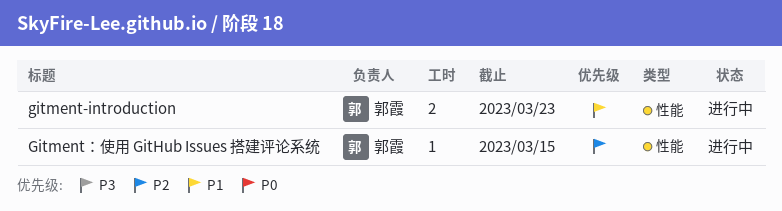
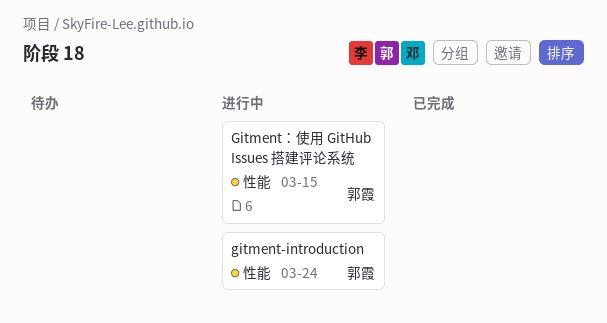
gitment-introduction, due: Mar 23 -> Mar 24

